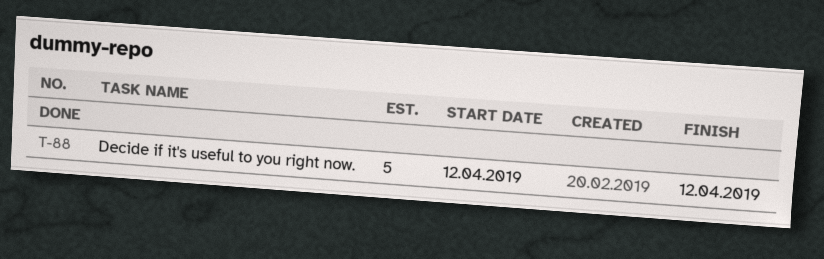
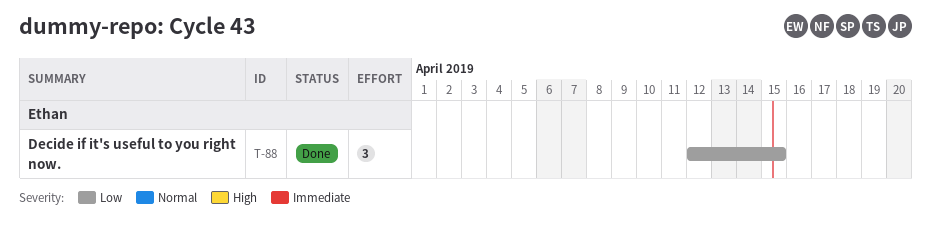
T-88, estimate: 5 -> 3
T-88, due: Apr 12 -> Apr 15

